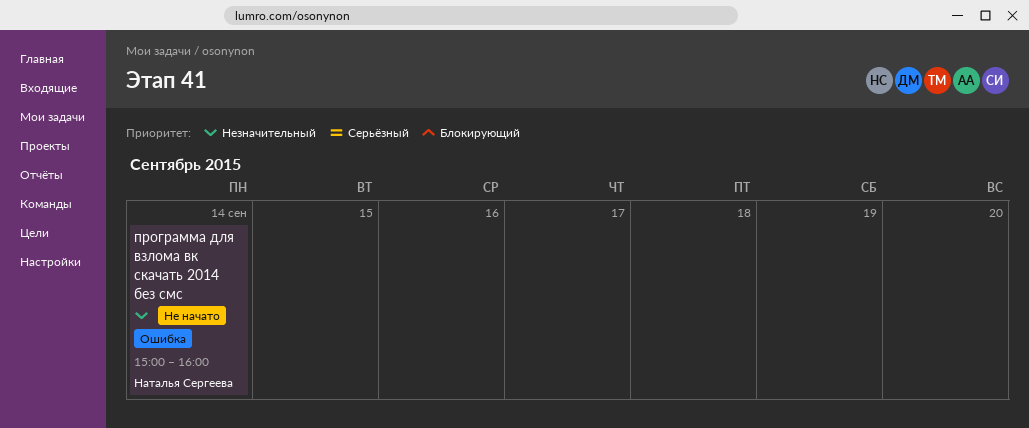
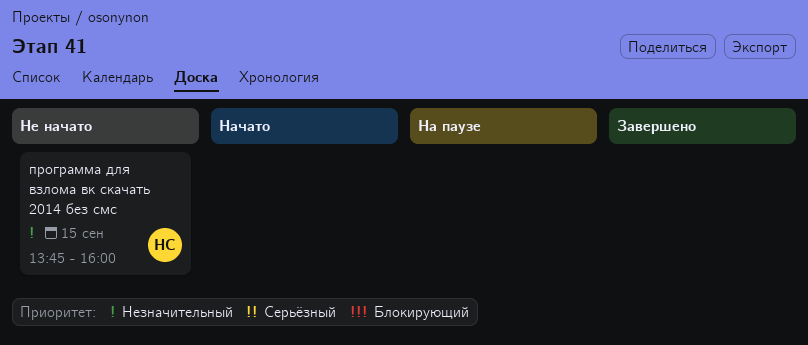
программа для взлома вк скачать 2014 без смс, day: Sep 14 -> Sep 15
программа для взлома вк скачать 2014 без смс, begins: 15:00 -> 13:45

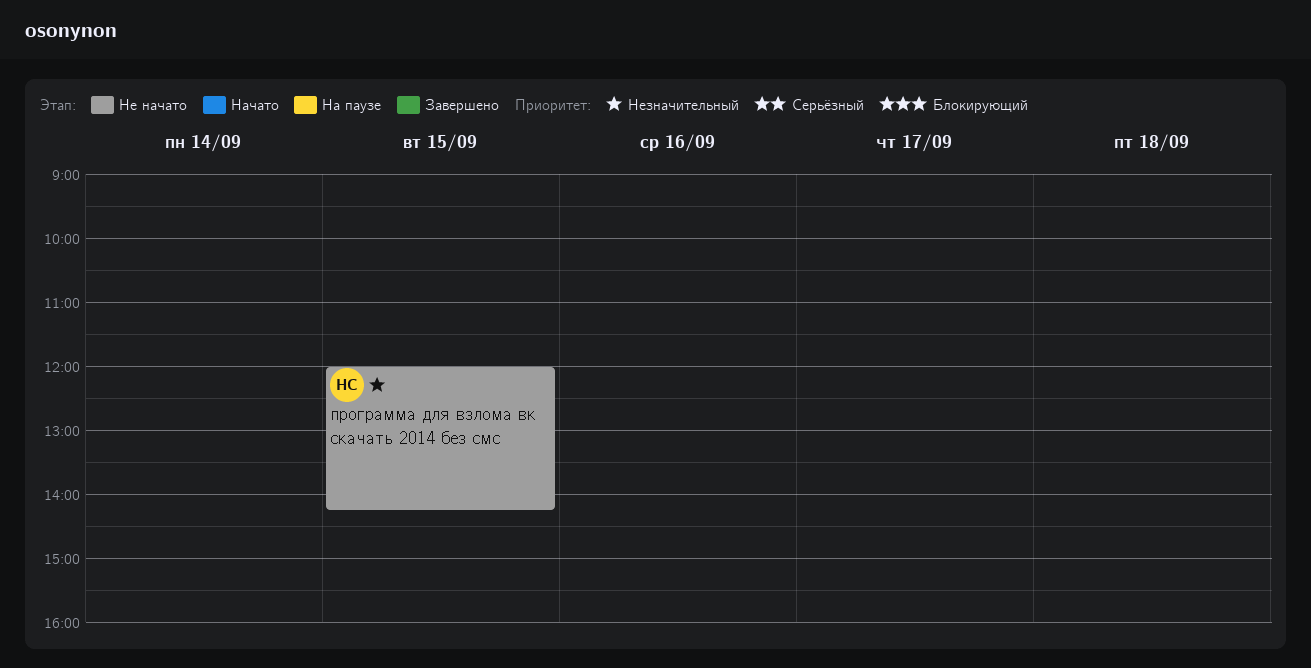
программа для взлома вк скачать 2014 без смс, begins: 13:45 -> 12:00
программа для взлома вк скачать 2014 без смс, ends: 16:00 -> 14:15

